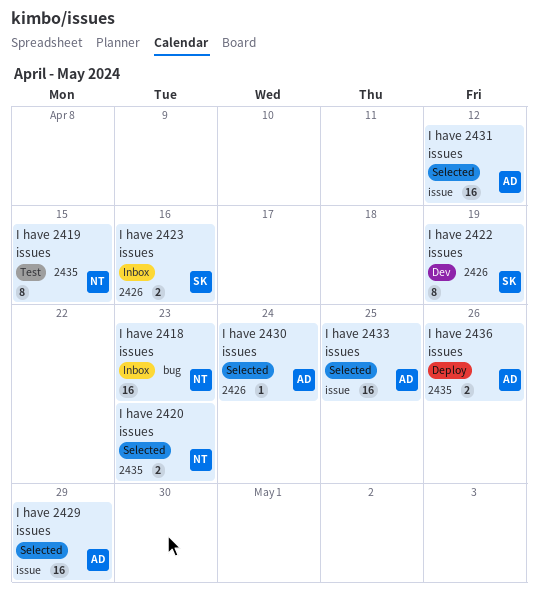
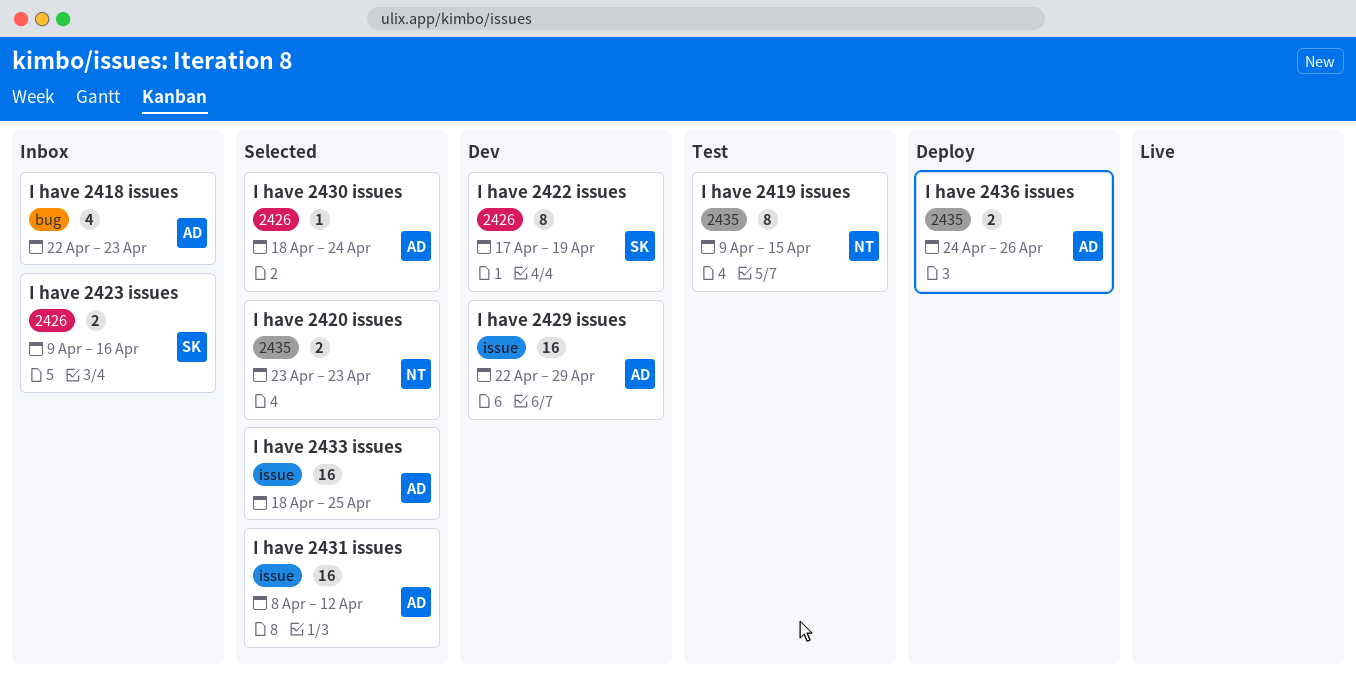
I have 2418 issues, owner: NT -> AD
I have 2418 issues, estimate: 16 -> 4
I have 2429 issues, status: Selected -> Dev

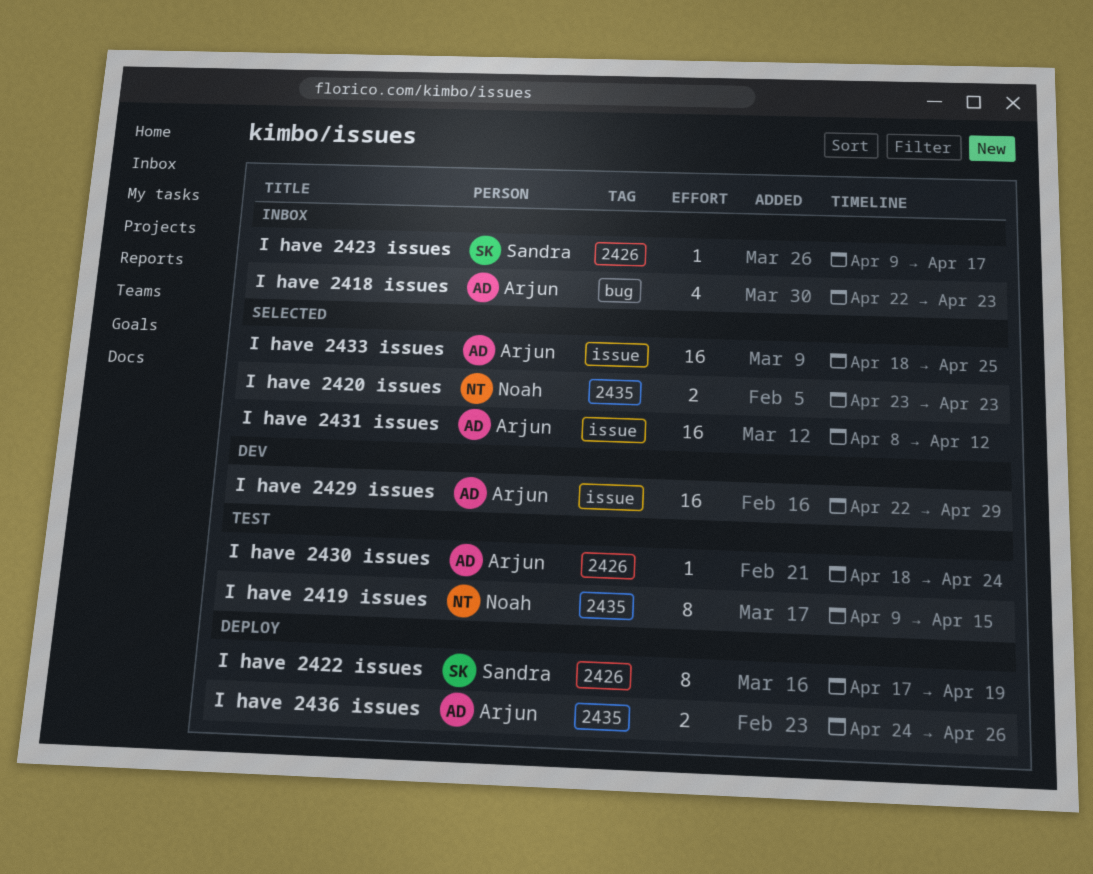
I have 2422 issues, status: Dev -> Deploy
I have 2423 issues, estimate: 2 -> 1
I have 2423 issues, due: Apr 16 -> Apr 17
I have 2430 issues, status: Selected -> Test

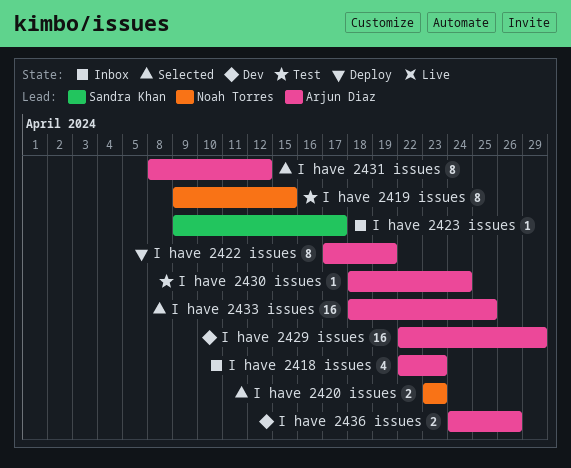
I have 2422 issues, owner: Sandra Khan -> Arjun Diaz
I have 2431 issues, estimate: 16 -> 8
I have 2436 issues, status: Deploy -> Dev

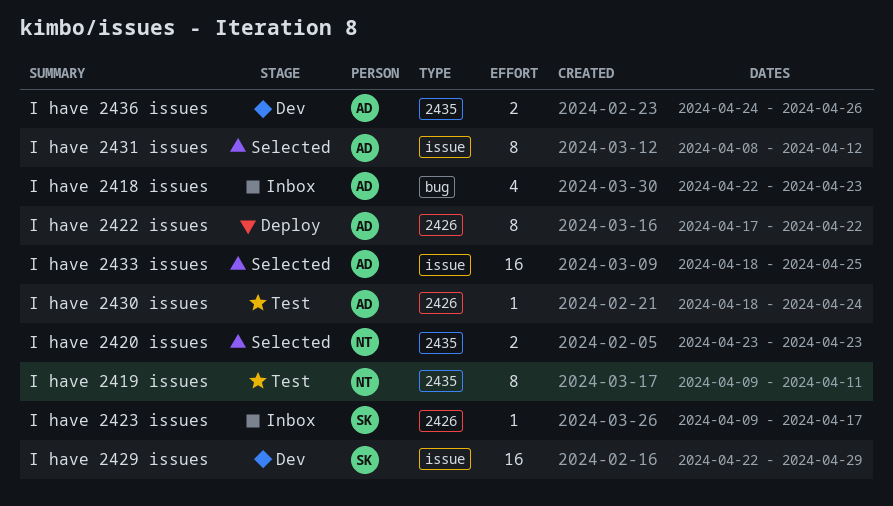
I have 2419 issues, due: Apr 15 -> Apr 11
I have 2422 issues, due: Apr 19 -> Apr 22
I have 2429 issues, owner: Arjun Diaz -> Sandra Khan

